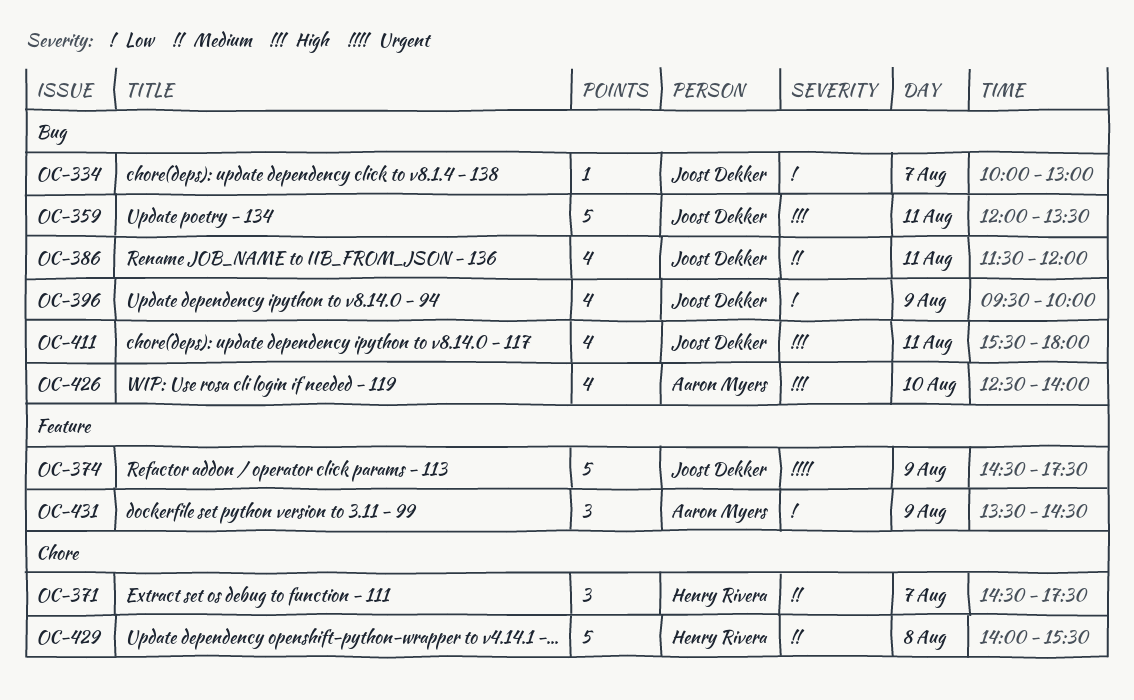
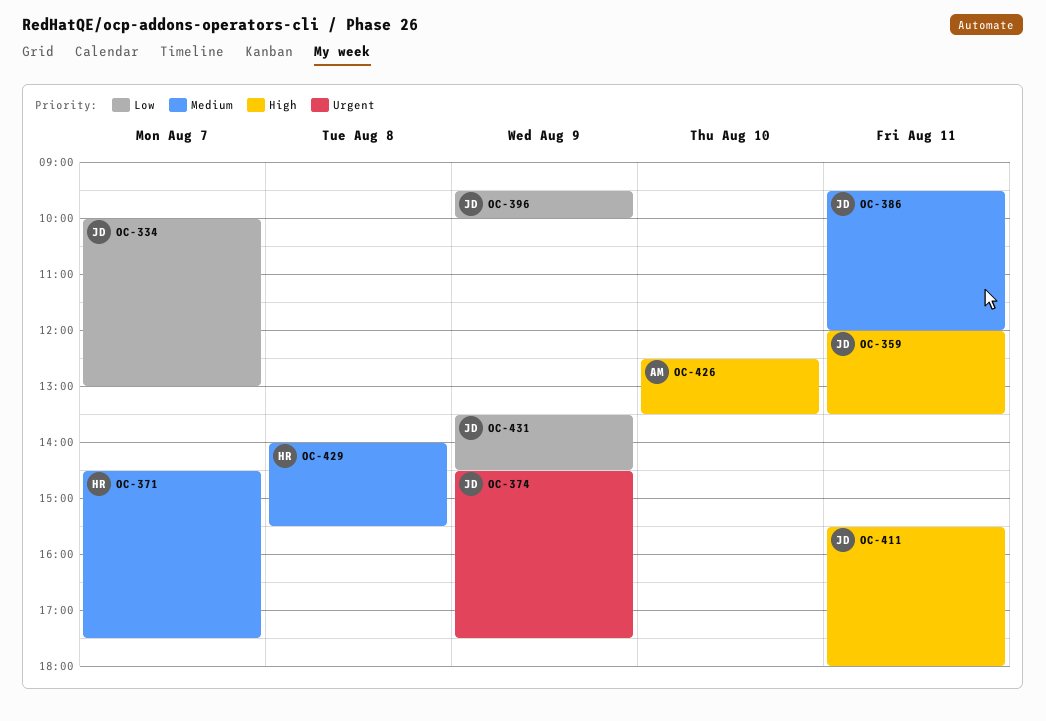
OC-386, begins: 11:30 -> 09:30
OC-426, ends: 14:00 -> 13:30
OC-431, owner: Aaron Myers -> Joost Dekker

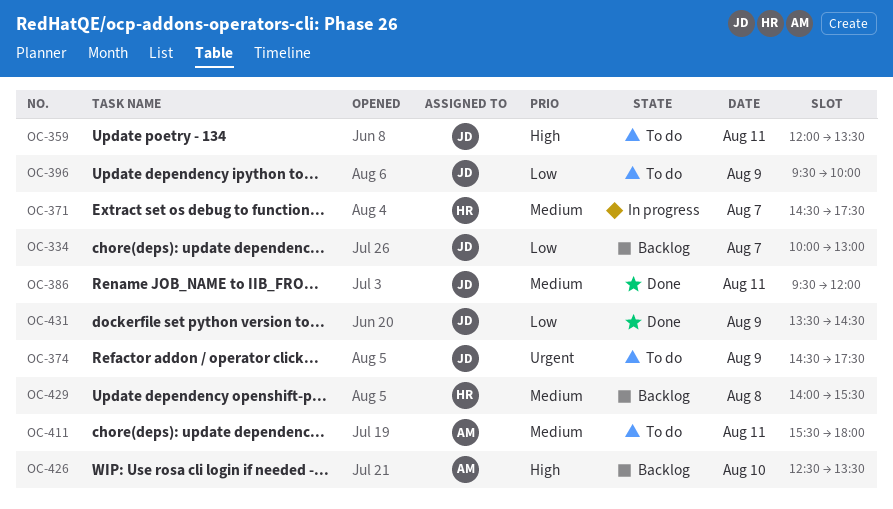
OC-411, owner: JD -> AM
OC-411, priority: High -> Medium

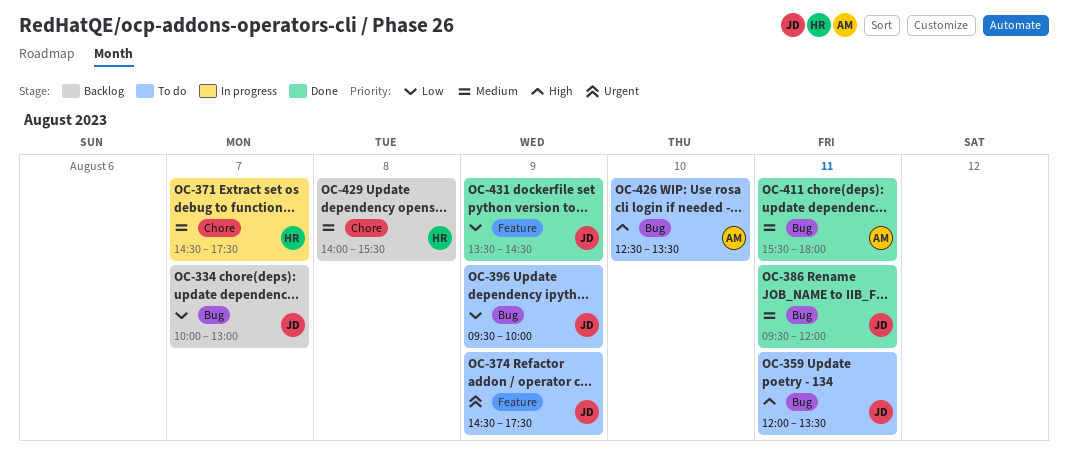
OC-411, status: To do -> Done
OC-426, status: Backlog -> To do

